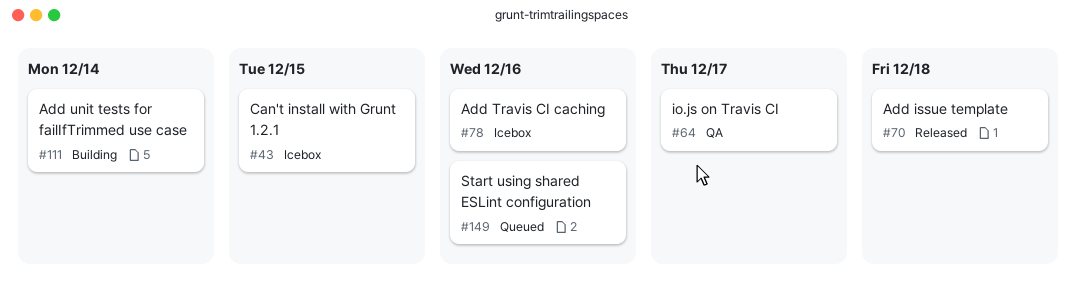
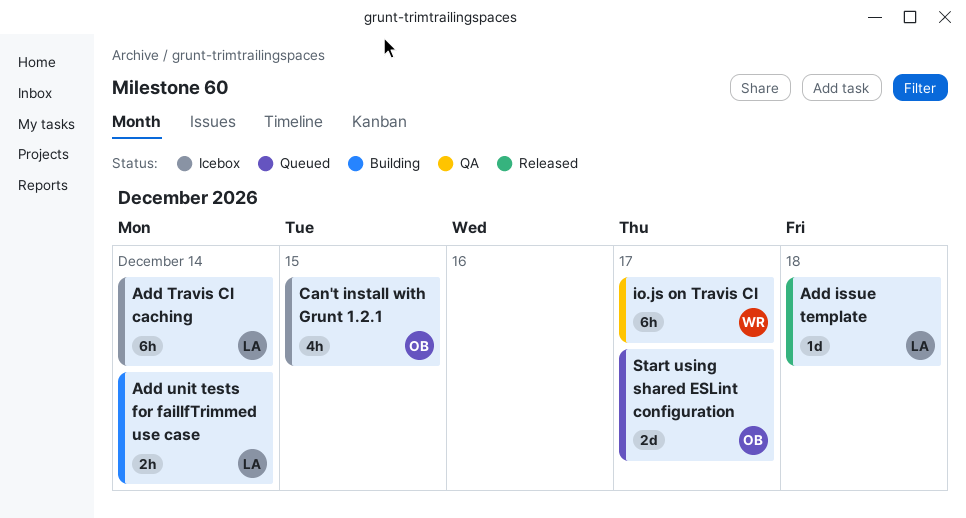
Add Travis CI caching, due: Dec 16 -> Dec 14
Start using shared ESLint configuration, due: Dec 16 -> Dec 17

